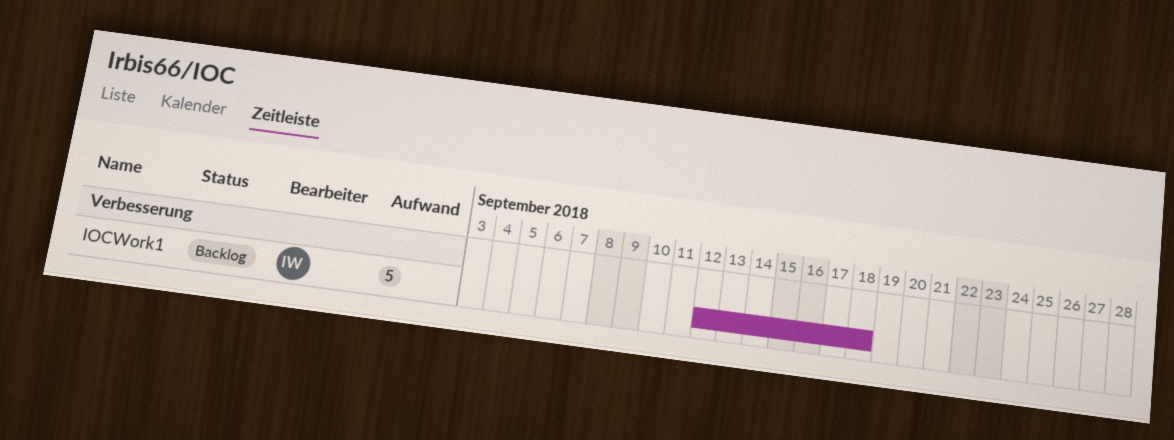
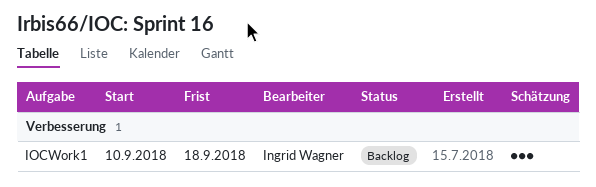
IOCWork1, estimate: 5 -> 3
IOCWork1, start: Sep 12 -> Sep 10

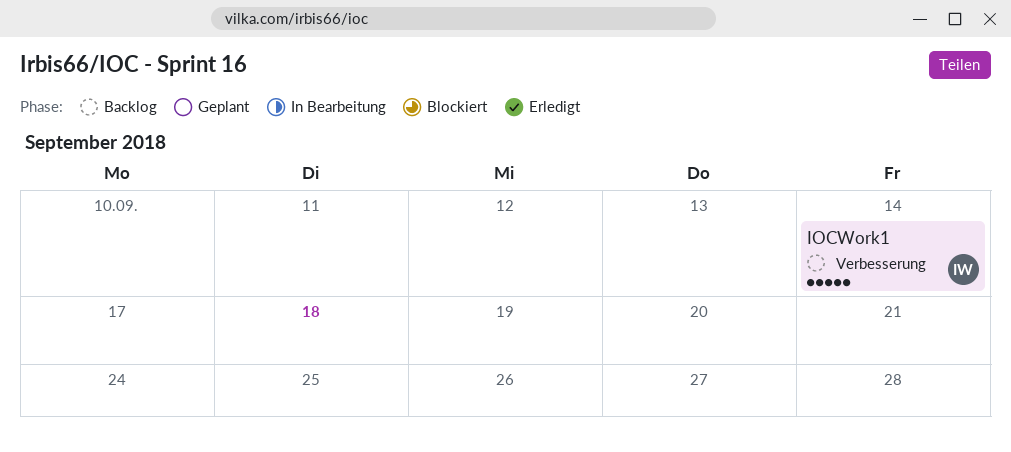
IOCWork1, estimate: 3 -> 5
IOCWork1, due: Sep 18 -> Sep 14

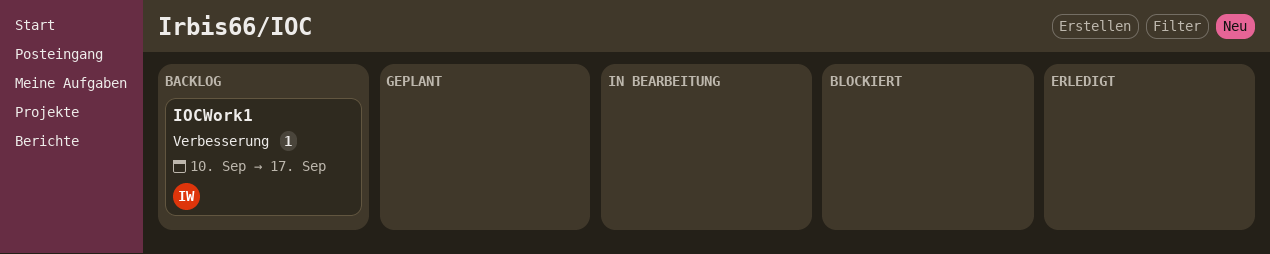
IOCWork1, estimate: 5 -> 1
IOCWork1, due: Sep 14 -> Sep 17

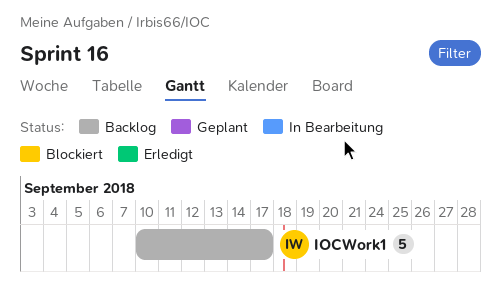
IOCWork1, estimate: 1 -> 5

